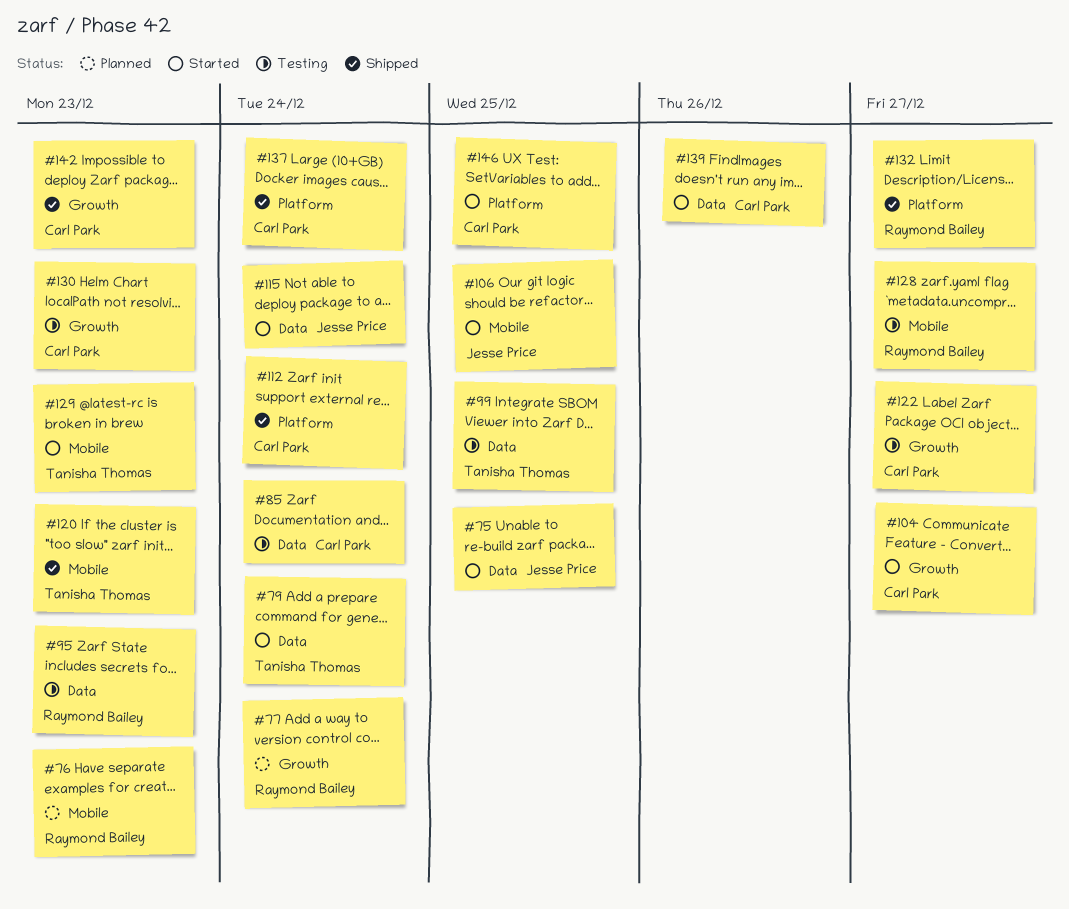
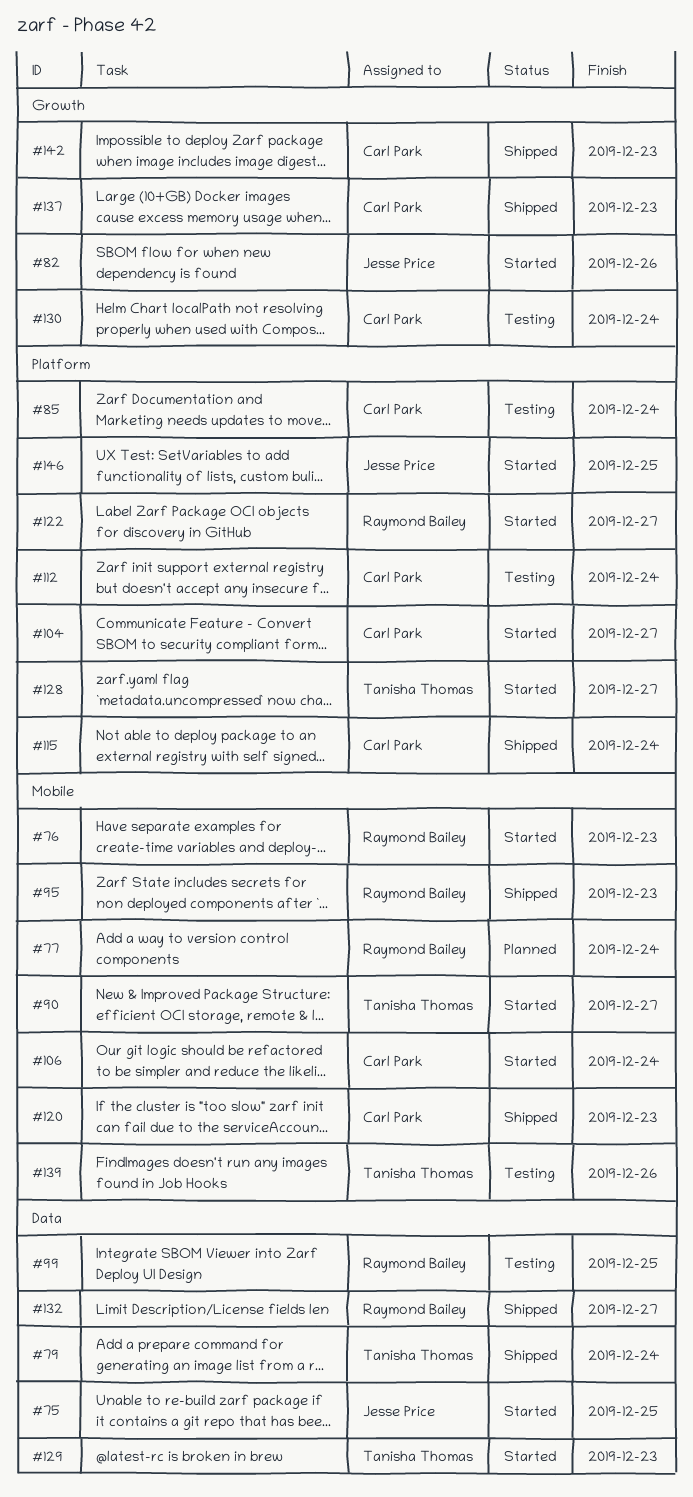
#76, status: Planned -> Started
#77, label: Growth -> Mobile
#79, status: Started -> Shipped
#82: none -> present
#85, label: Data -> Platform
#90: none -> present
#95, status: Testing -> Shipped
#95, label: Data -> Mobile
#99, owner: Tanisha Thomas -> Raymond Bailey
#104, label: Growth -> Platform
#106, owner: Jesse Price -> Carl Park
#106, due: Dec 25 -> Dec 24
#112, status: Shipped -> Testing
#115, status: Started -> Shipped
#115, owner: Jesse Price -> Carl Park
#115, label: Data -> Platform
#120, owner: Tanisha Thomas -> Carl Park
#122, status: Testing -> Started
#122, owner: Carl Park -> Raymond Bailey
#122, label: Growth -> Platform
#128, status: Testing -> Started
#128, owner: Raymond Bailey -> Tanisha Thomas
#128, label: Mobile -> Platform
#129, label: Mobile -> Data
#130, due: Dec 23 -> Dec 24
#132, label: Platform -> Data
#137, label: Platform -> Growth
#137, due: Dec 24 -> Dec 23
#139, status: Started -> Testing
#139, owner: Carl Park -> Tanisha Thomas
#139, label: Data -> Mobile
#146, owner: Carl Park -> Jesse Price

